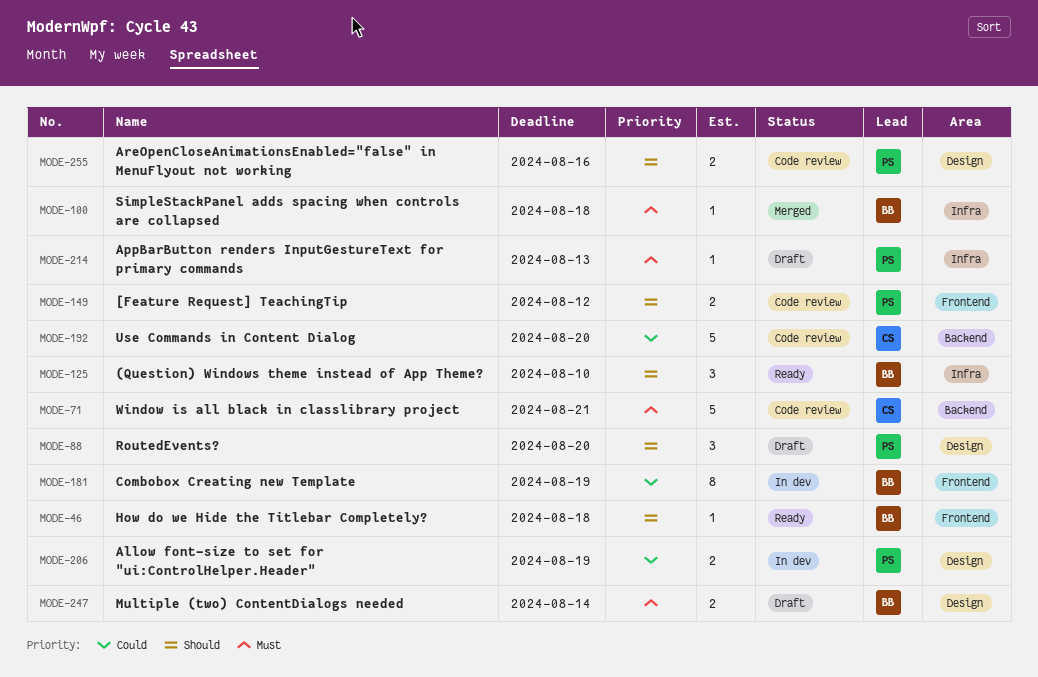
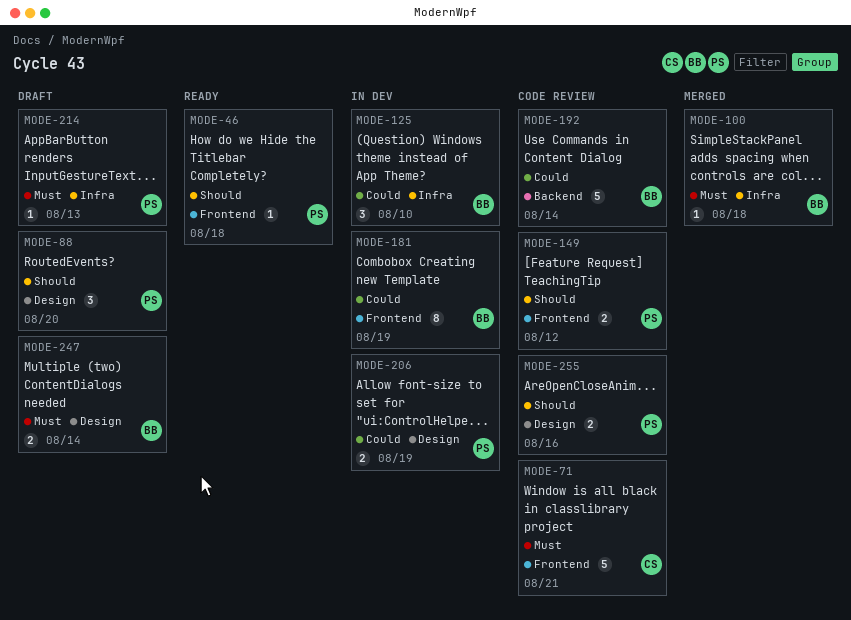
MODE-46, owner: BB -> PS
MODE-71, label: Backend -> Frontend
MODE-125, status: Ready -> In dev
MODE-125, priority: Should -> Could
MODE-192, owner: CS -> BB
MODE-192, due: Aug 20 -> Aug 14

